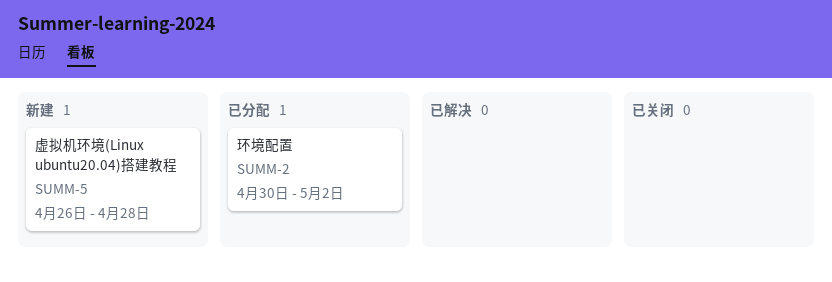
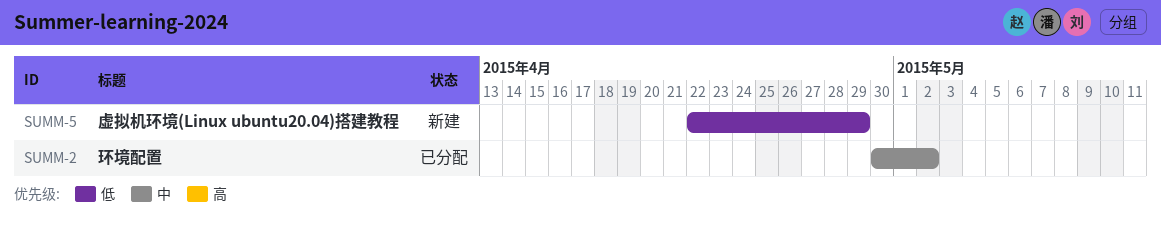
SUMM-5, start: Apr 26 -> Apr 22
SUMM-5, due: Apr 28 -> Apr 29

